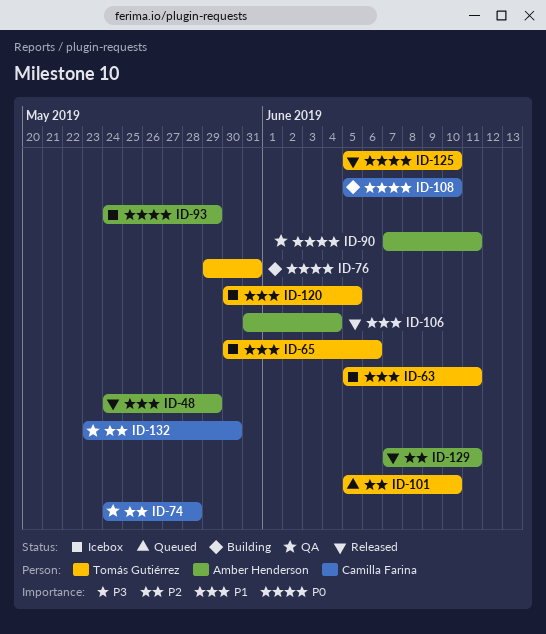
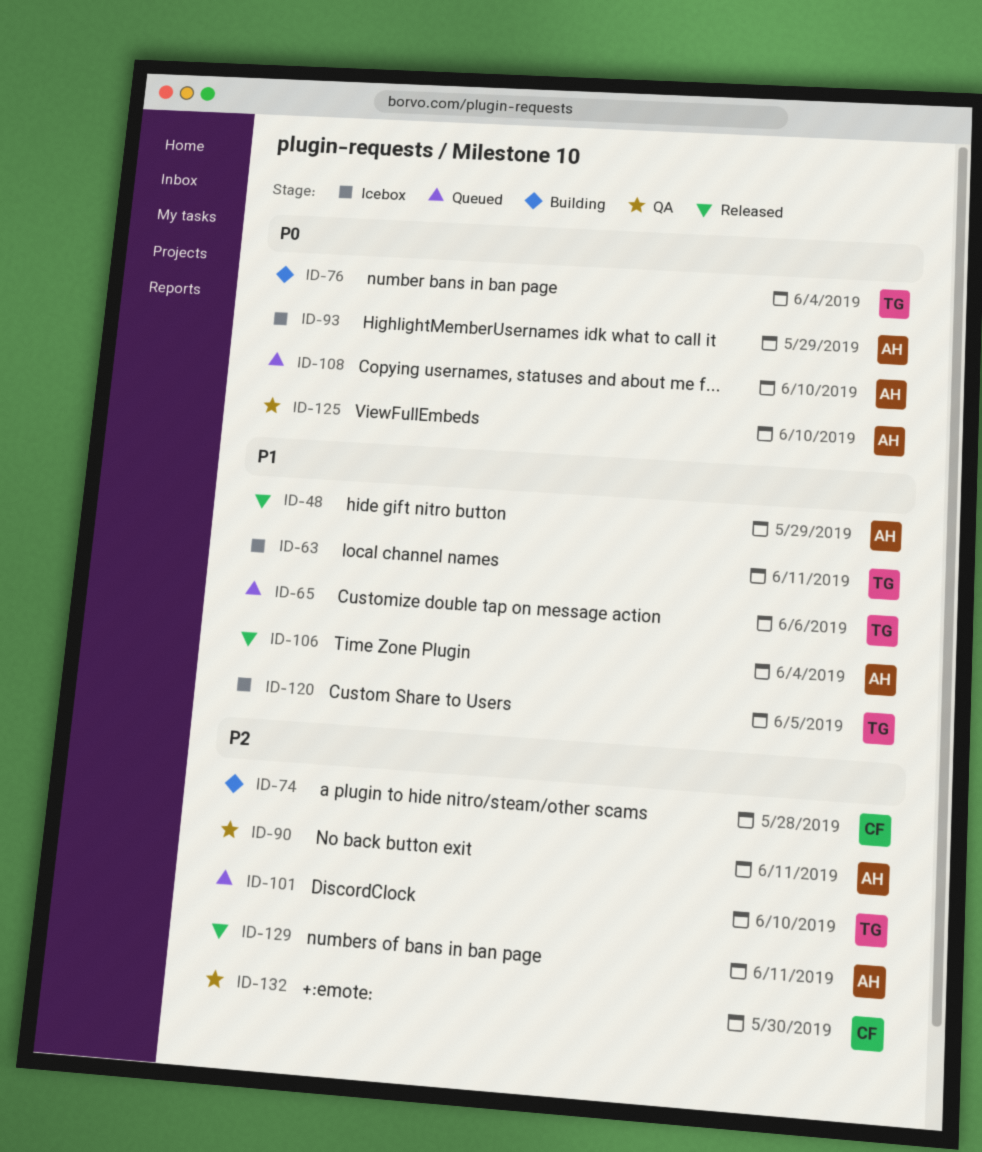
ID-65, status: Icebox -> Queued
ID-74, status: QA -> Building
ID-76, due: May 31 -> Jun 4
ID-90, priority: P0 -> P2
ID-108, status: Building -> Queued
ID-108, owner: Camilla Farina -> Amber Henderson
ID-125, status: Released -> QA
ID-125, owner: Tomás Gutiérrez -> Amber Henderson

